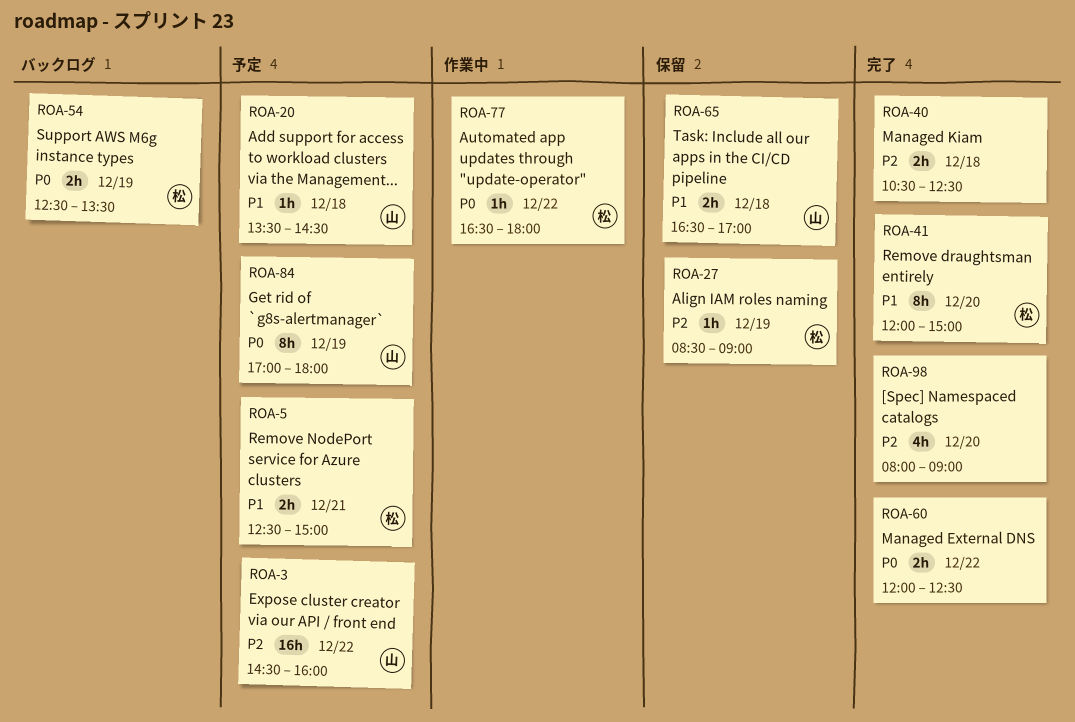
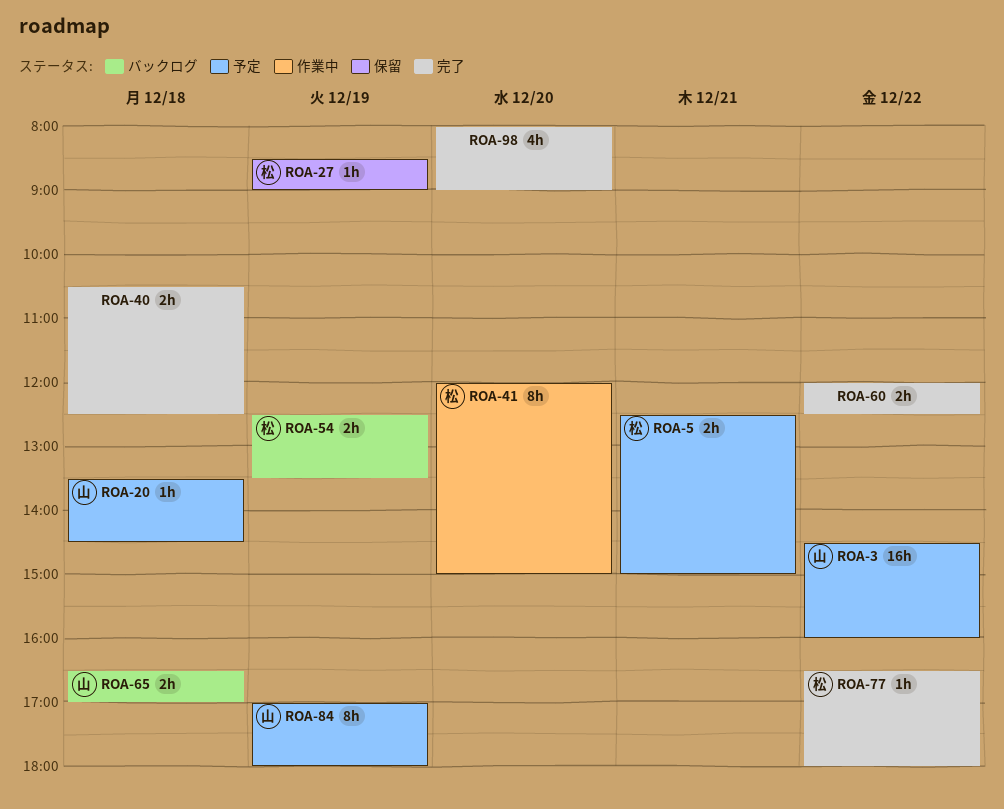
ROA-41, status: 完了 -> 作業中
ROA-65, status: 保留 -> バックログ
ROA-77, status: 作業中 -> 完了

